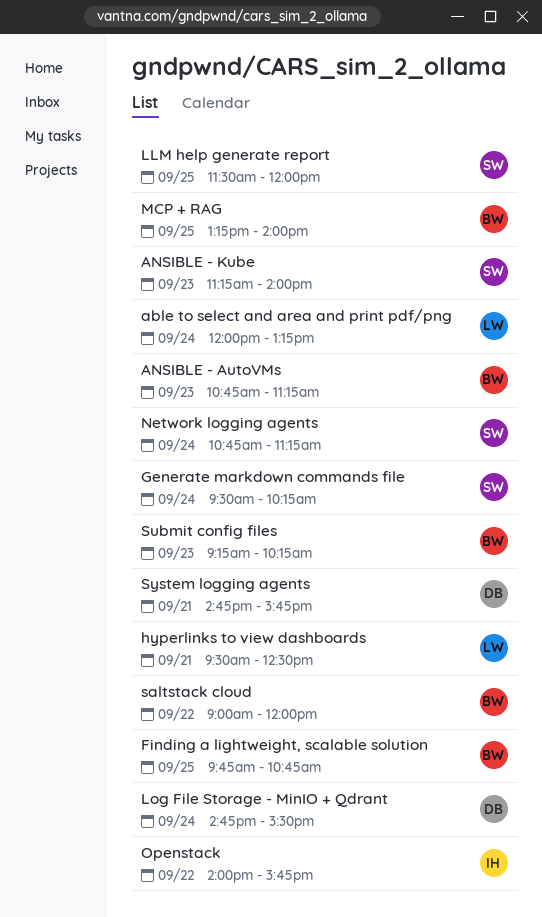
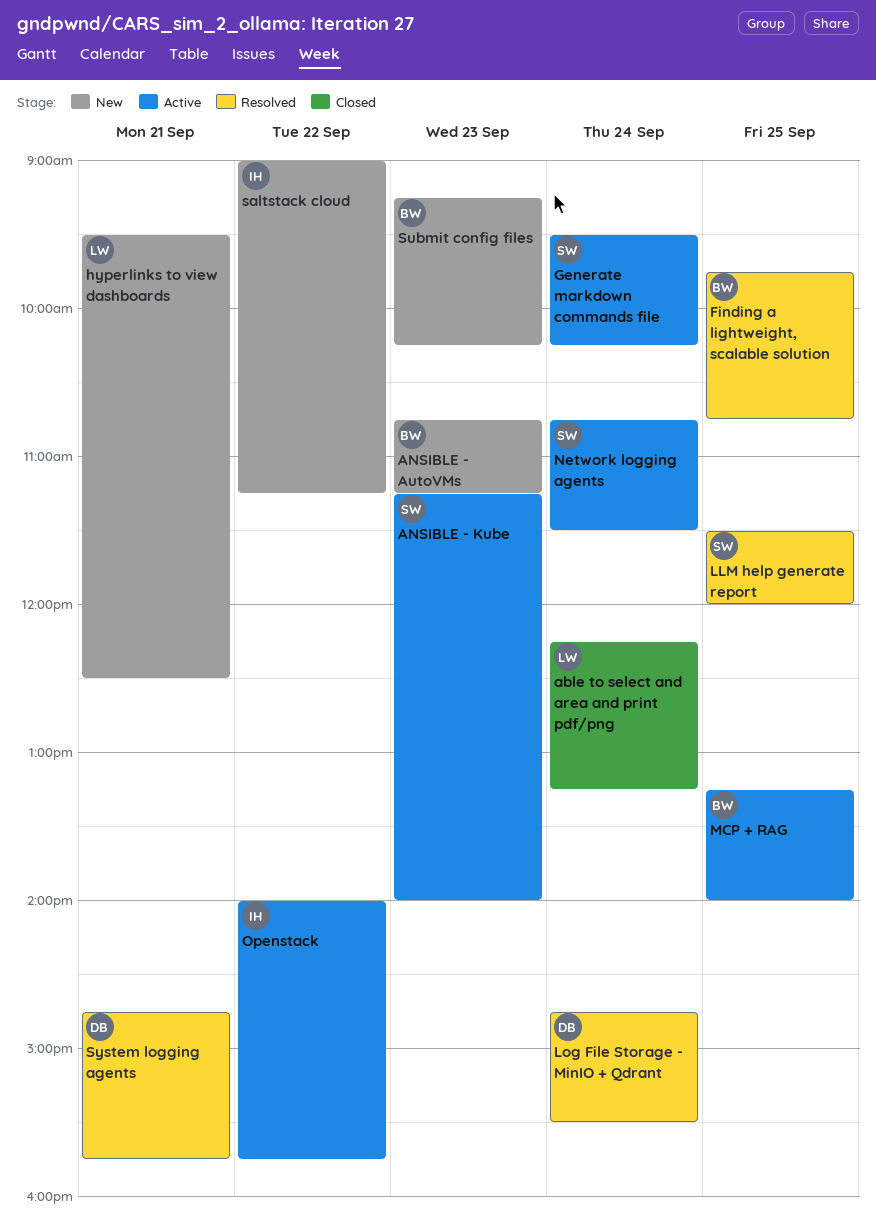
able to select and area and print pdf/png, begins: 12:00 -> 12:15
Network logging agents, ends: 11:15 -> 11:30
saltstack cloud, owner: BW -> IH
saltstack cloud, ends: 12:00 -> 11:15

